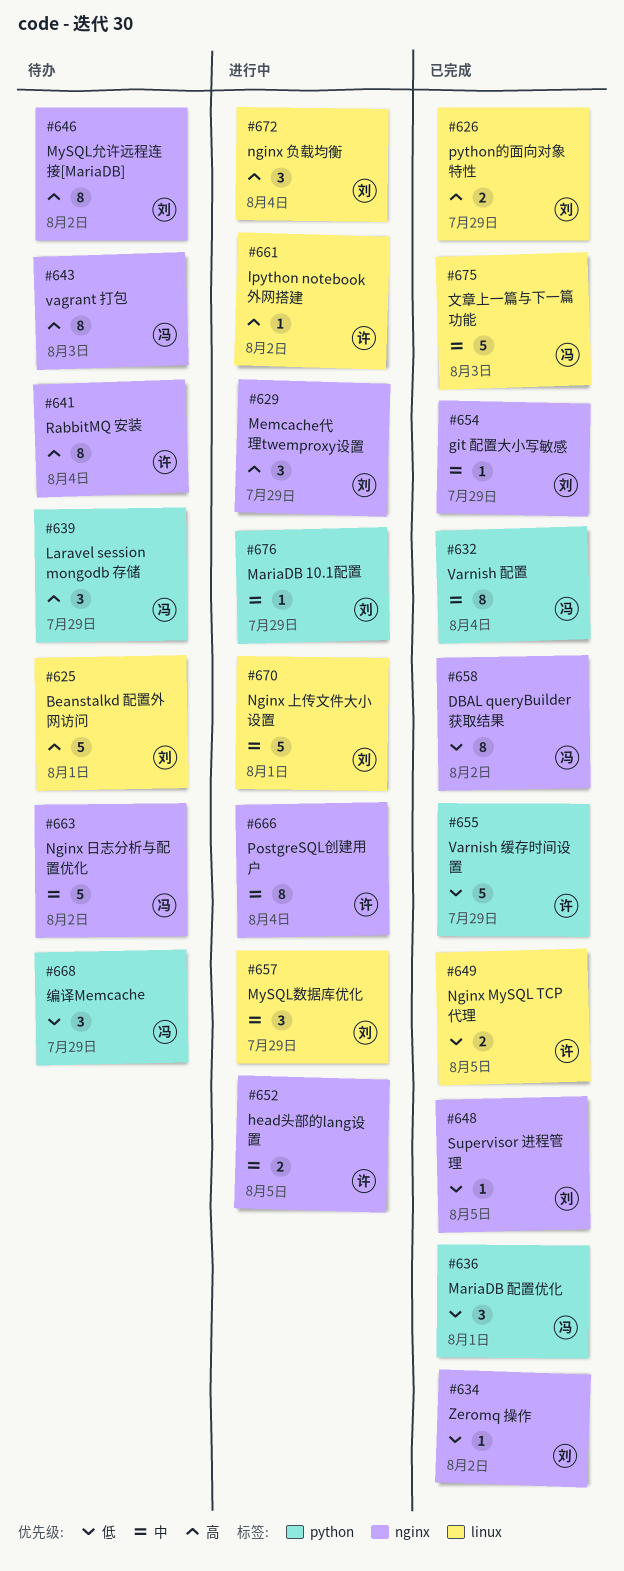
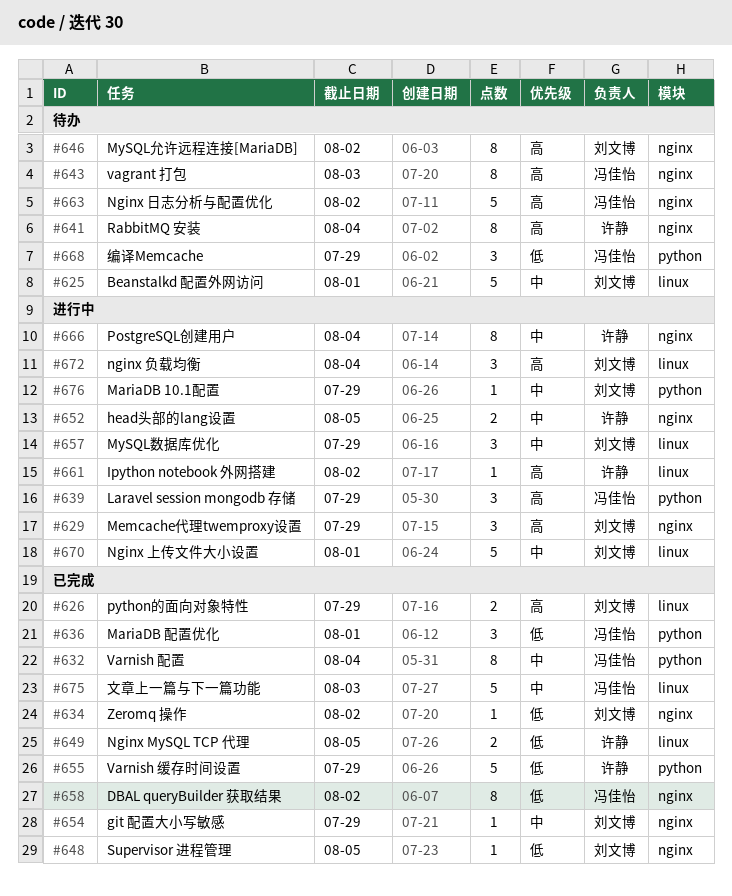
#625, priority: 高 -> 中
#639, status: 待办 -> 进行中
#663, priority: 中 -> 高

